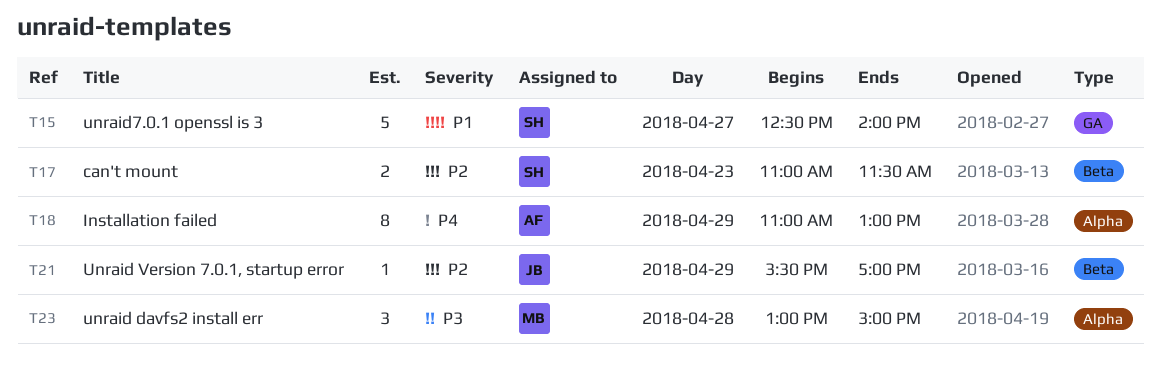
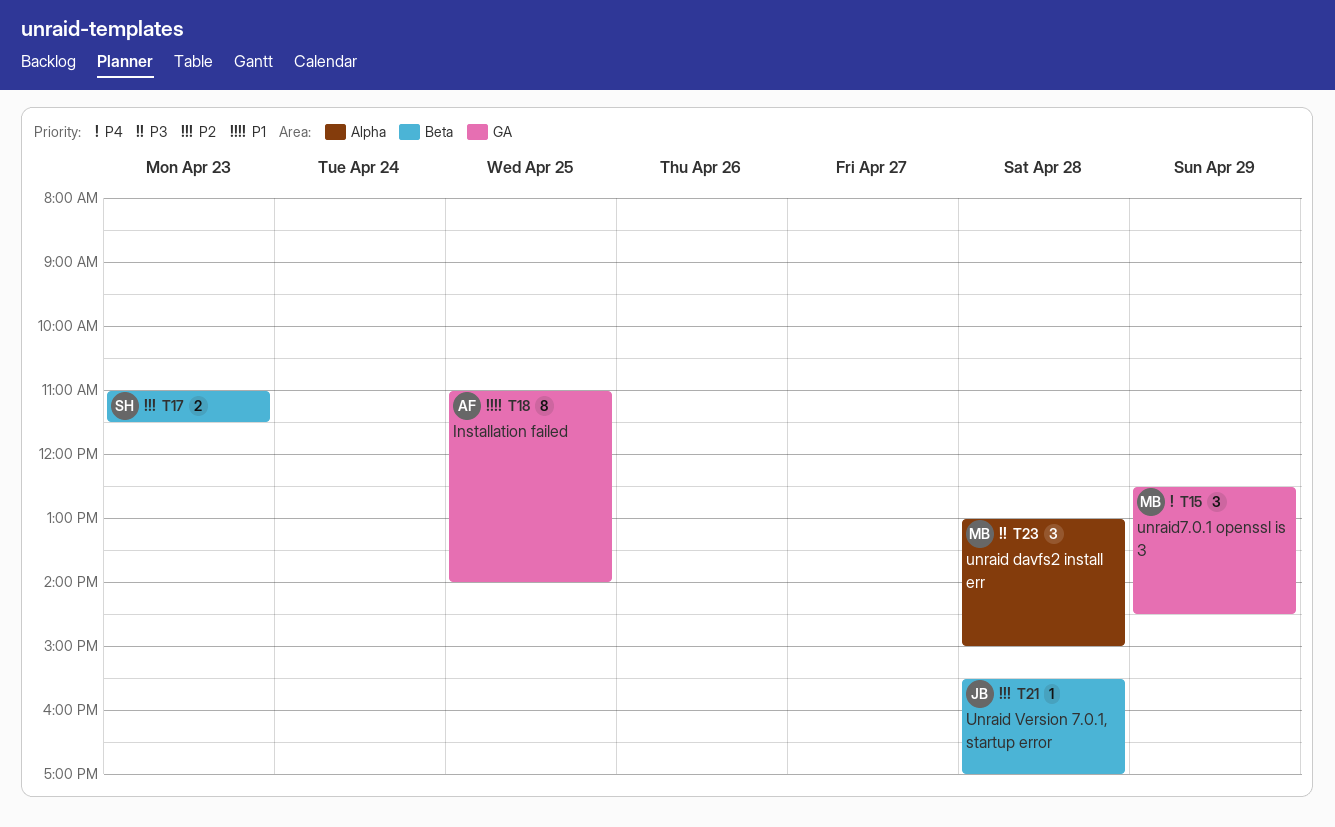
T15, owner: SH -> MB
T15, priority: P1 -> P4
T15, estimate: 5 -> 3
T15, day: Apr 27 -> Apr 29
T15, ends: 14:00 -> 14:30
T18, priority: P4 -> P1
T18, label: Alpha -> GA
T18, day: Apr 29 -> Apr 25
T18, ends: 13:00 -> 14:00
T21, day: Apr 29 -> Apr 28

